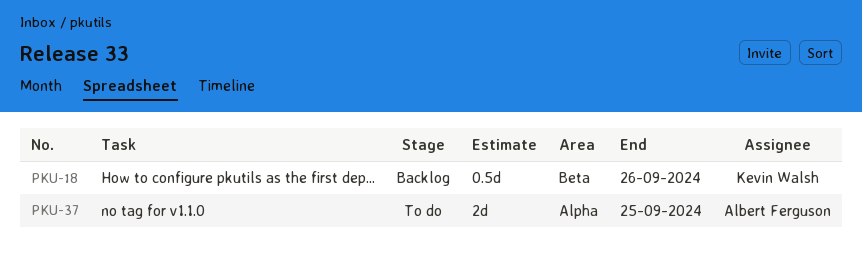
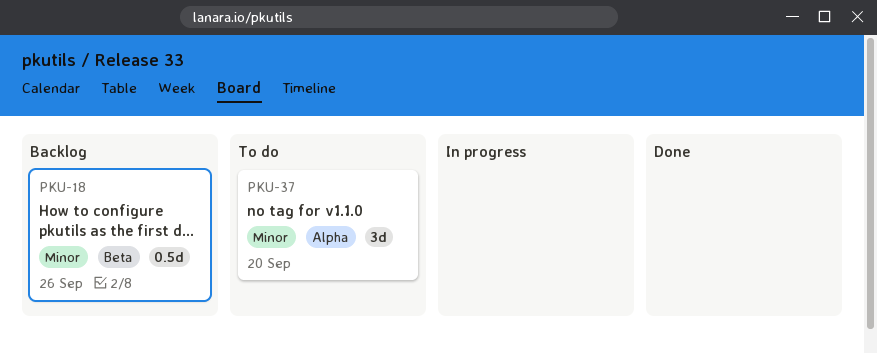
PKU-37, estimate: 2d -> 3d
PKU-37, due: Sep 25 -> Sep 20

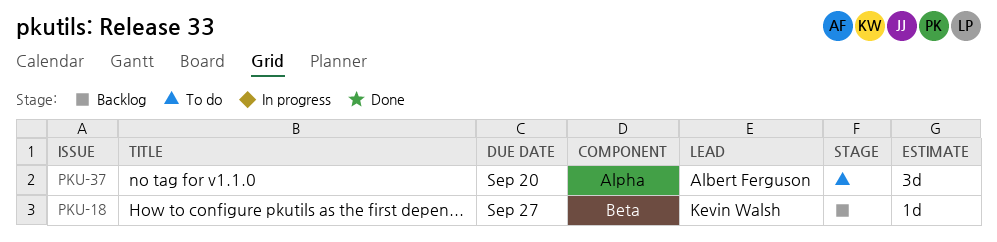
PKU-18, estimate: 0.5d -> 1d
PKU-18, due: Sep 26 -> Sep 27

